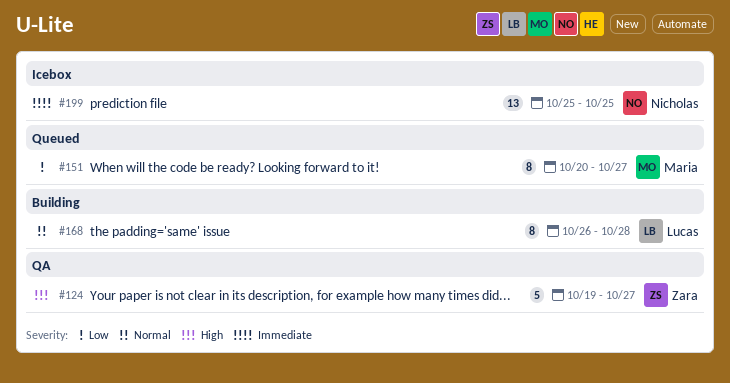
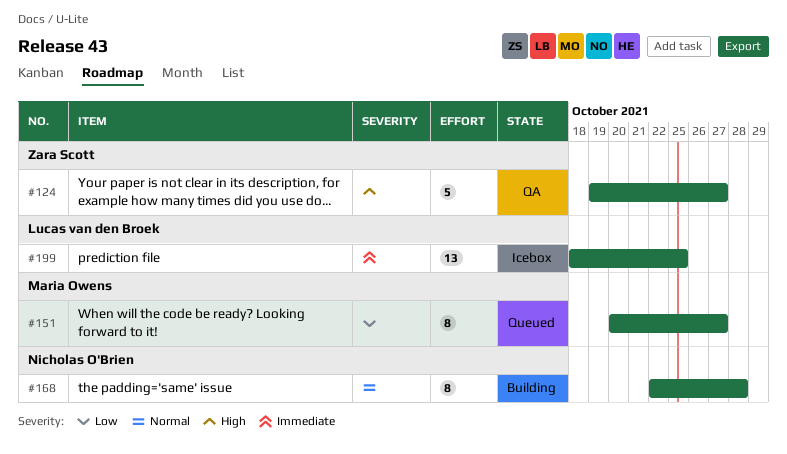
#168, owner: Lucas van den Broek -> Nicholas O'Brien
#168, start: Oct 26 -> Oct 22
#199, owner: Nicholas O'Brien -> Lucas van den Broek
#199, start: Oct 25 -> Oct 18

